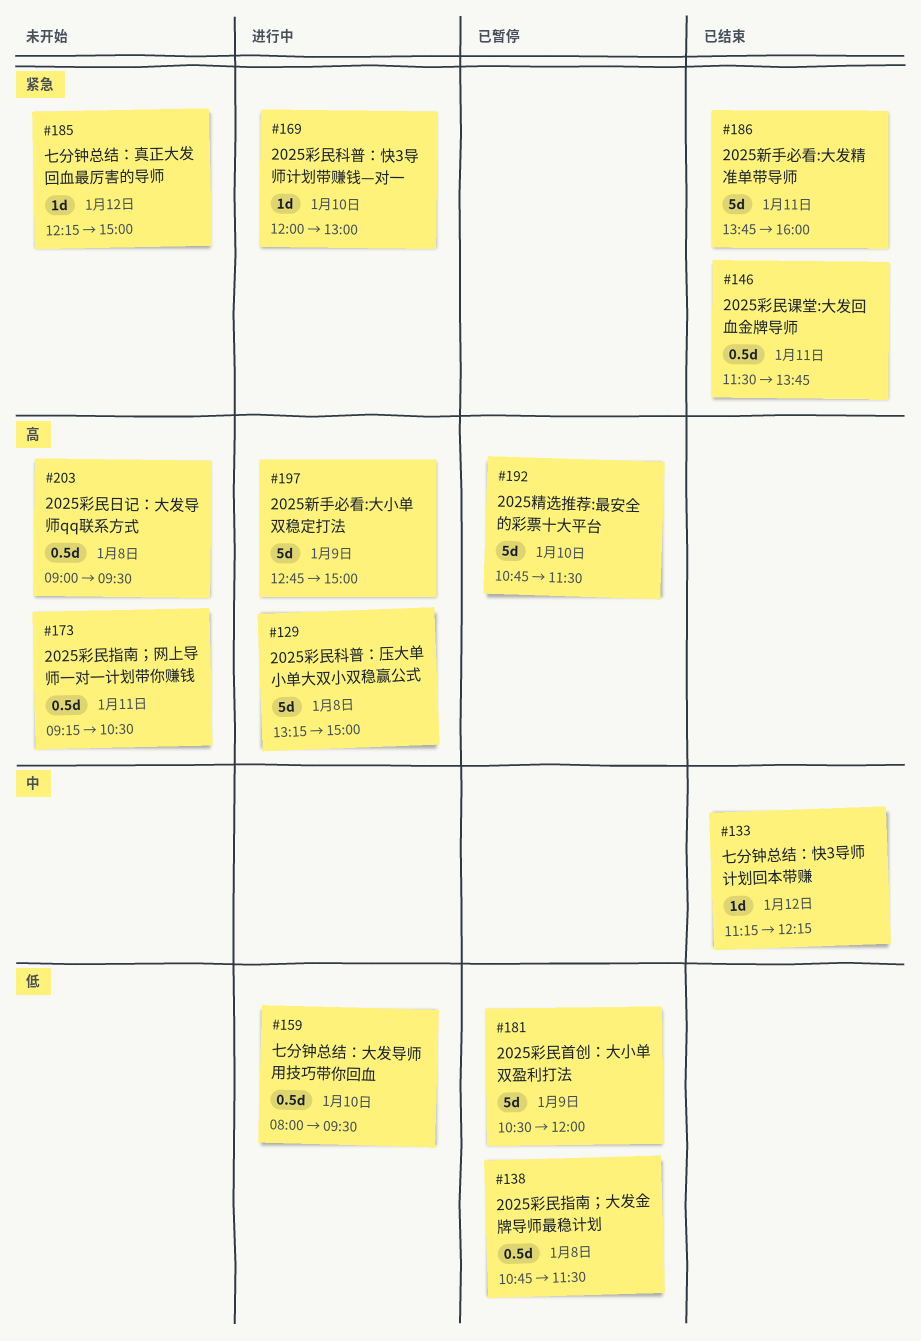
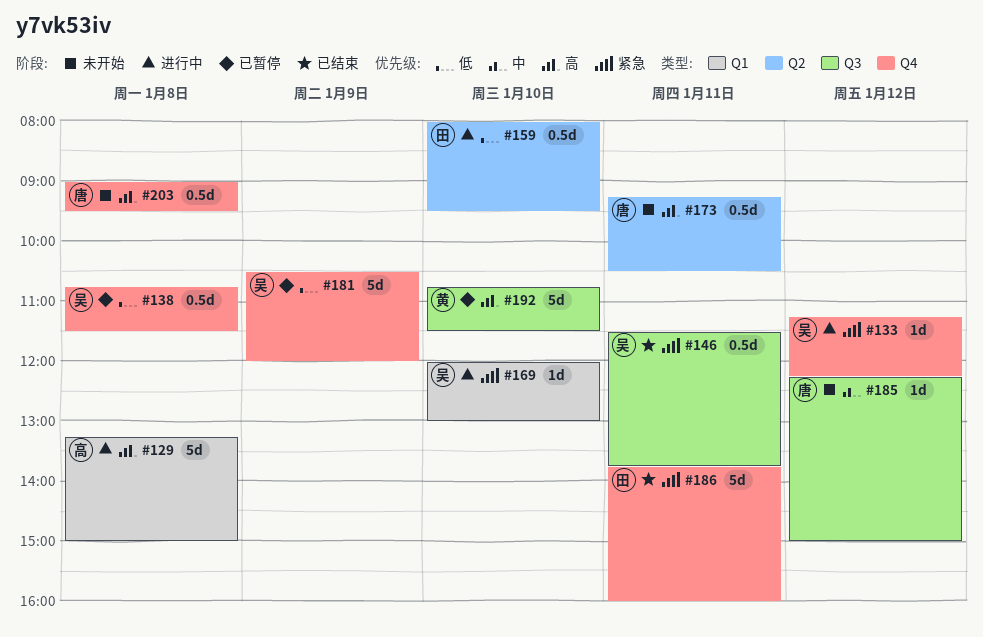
#133, status: 已结束 -> 进行中
#133, priority: 中 -> 紧急
#185, priority: 紧急 -> 中
#197: present -> none

